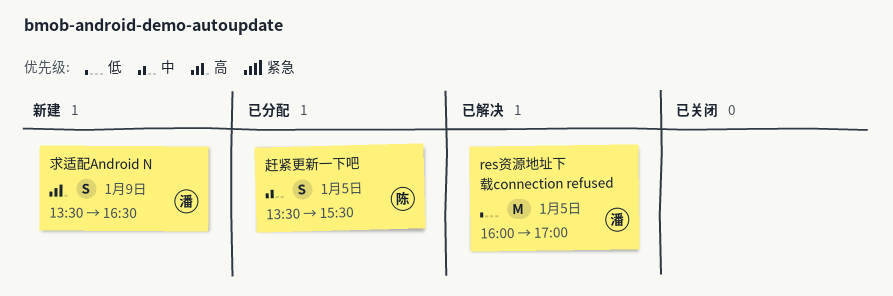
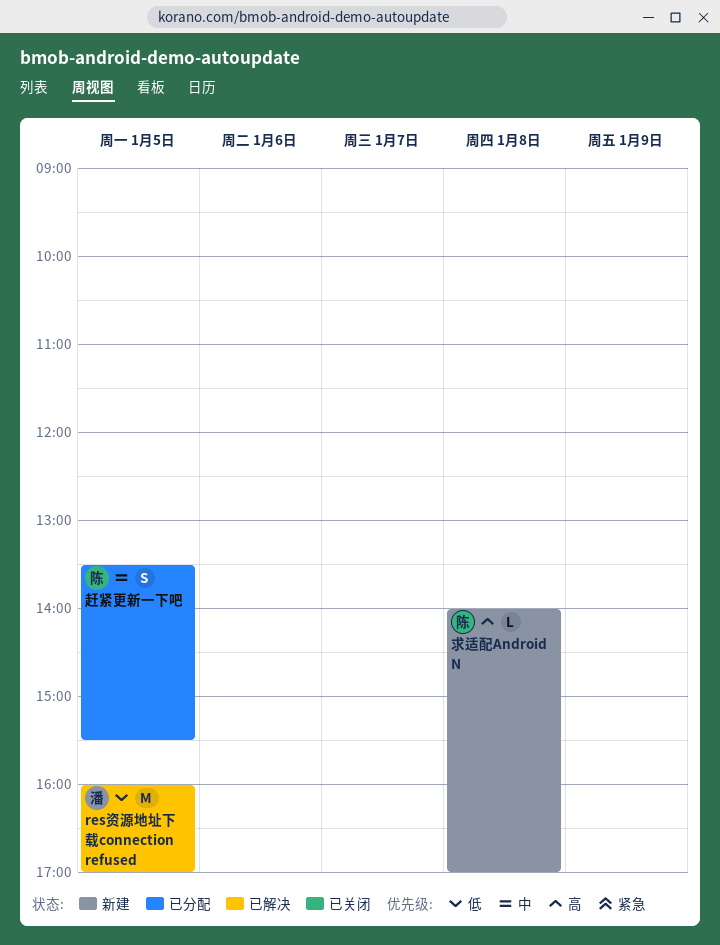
求适配Android N, owner: 潘 -> 陈
求适配Android N, estimate: S -> L
求适配Android N, day: Jan 9 -> Jan 8
求适配Android N, begins: 13:30 -> 14:00
求适配Android N, ends: 16:30 -> 17:00

